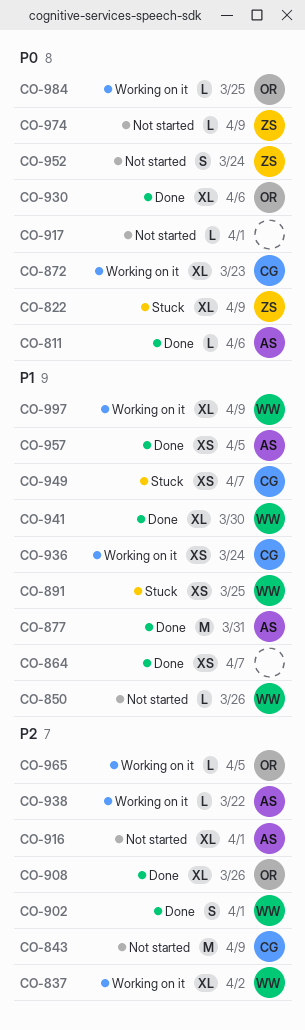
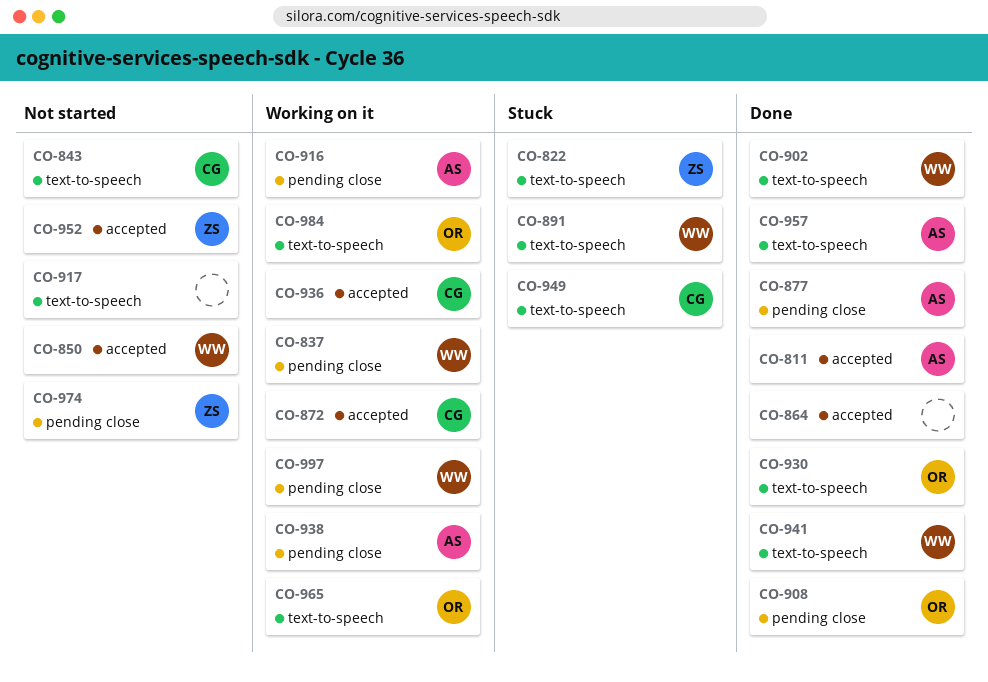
CO-916, status: Not started -> Working on it

